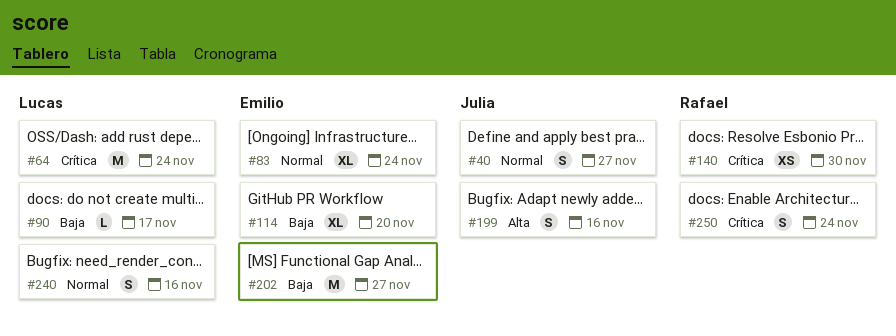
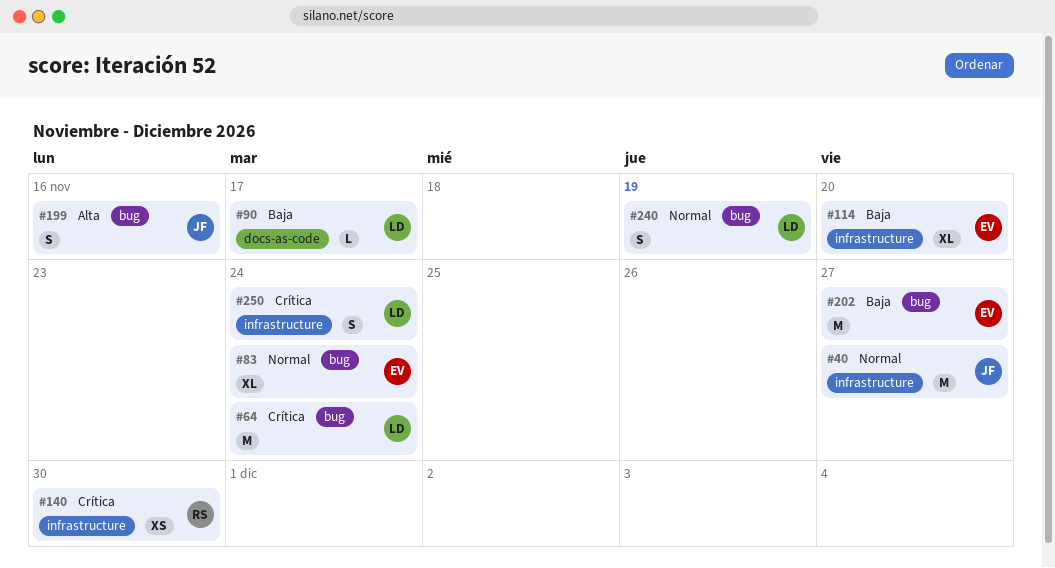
#40, estimate: S -> M
#240, due: Nov 16 -> Nov 19
#250, owner: Rafael -> Lucas

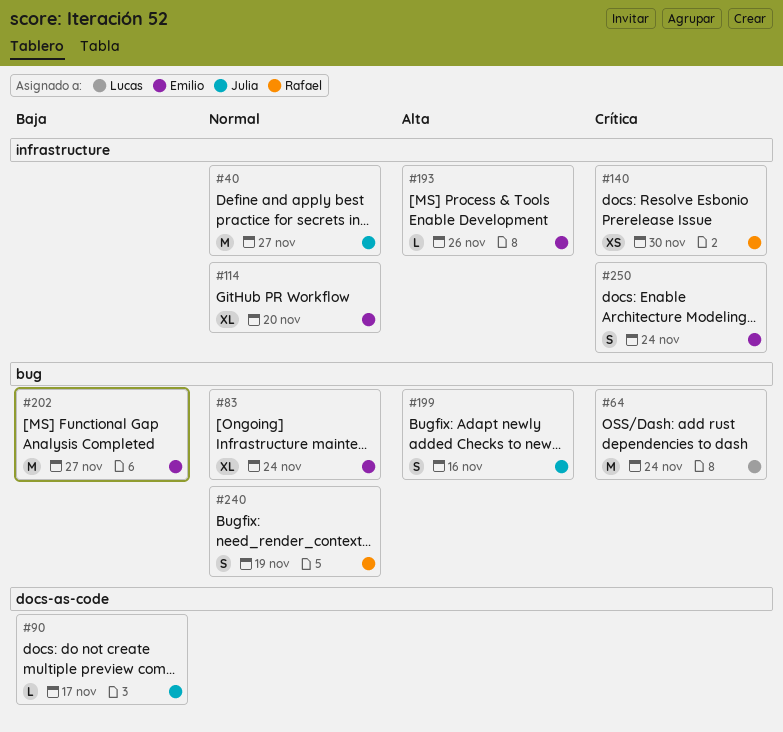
#90, owner: Lucas -> Julia
#114, priority: Baja -> Normal
#193: none -> present
#240, owner: Lucas -> Rafael
#250, owner: Lucas -> Emilio

